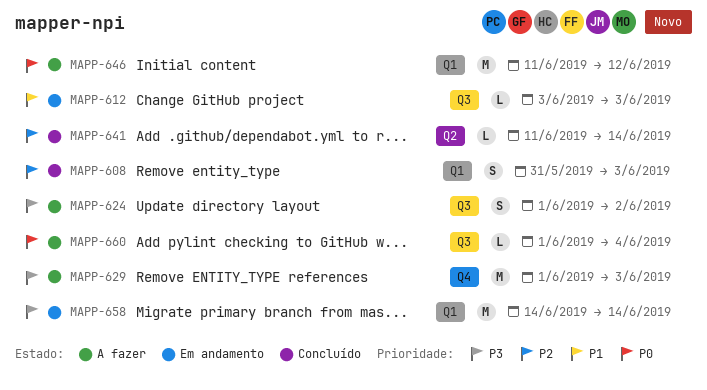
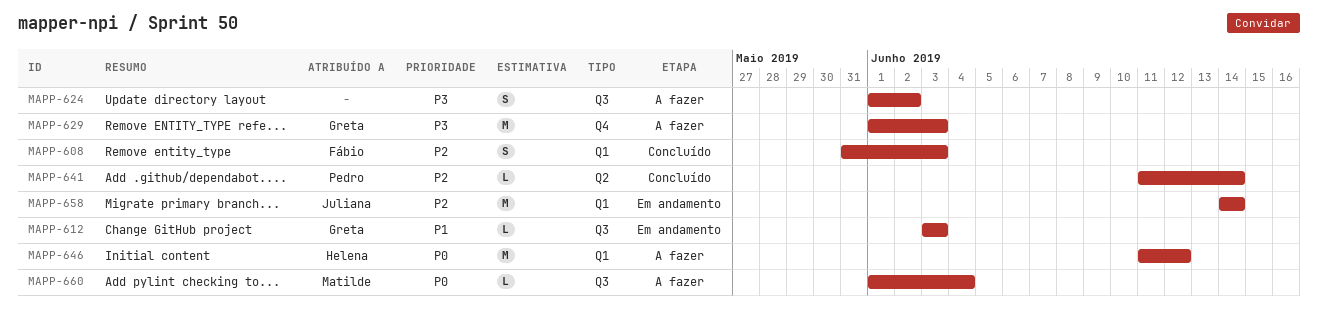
MAPP-658, priority: P3 -> P2

